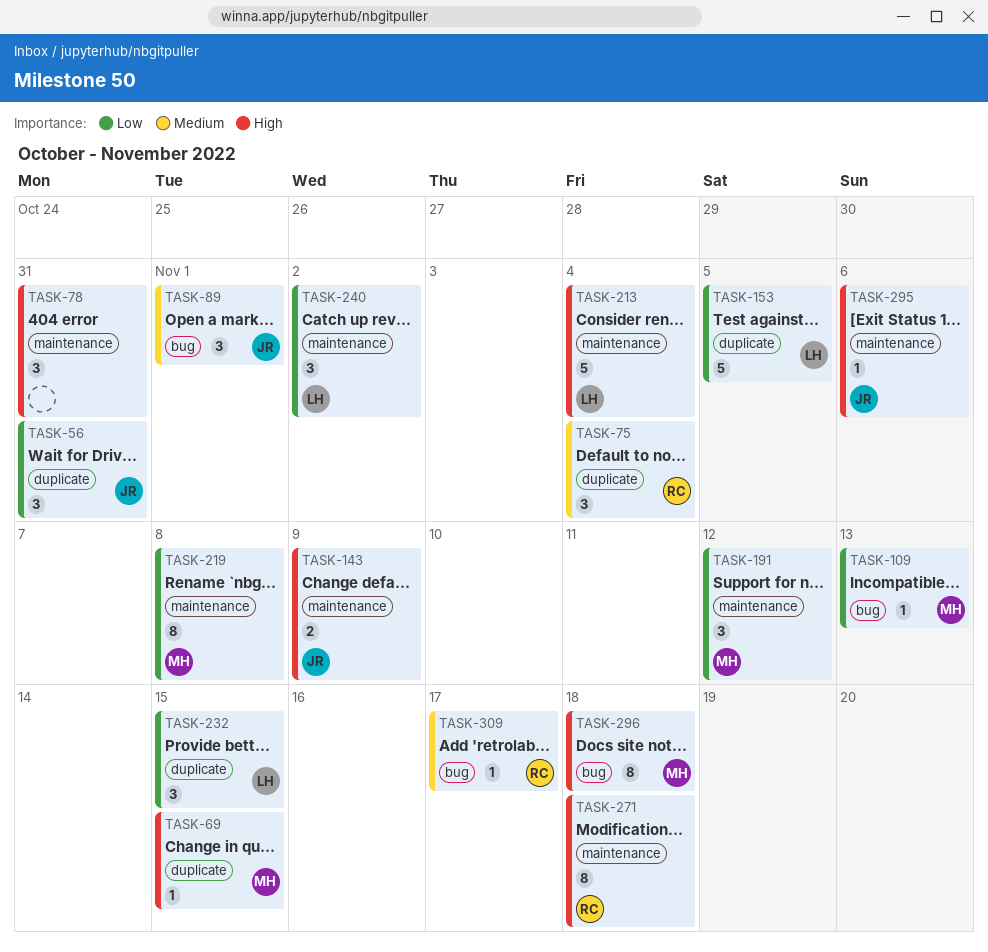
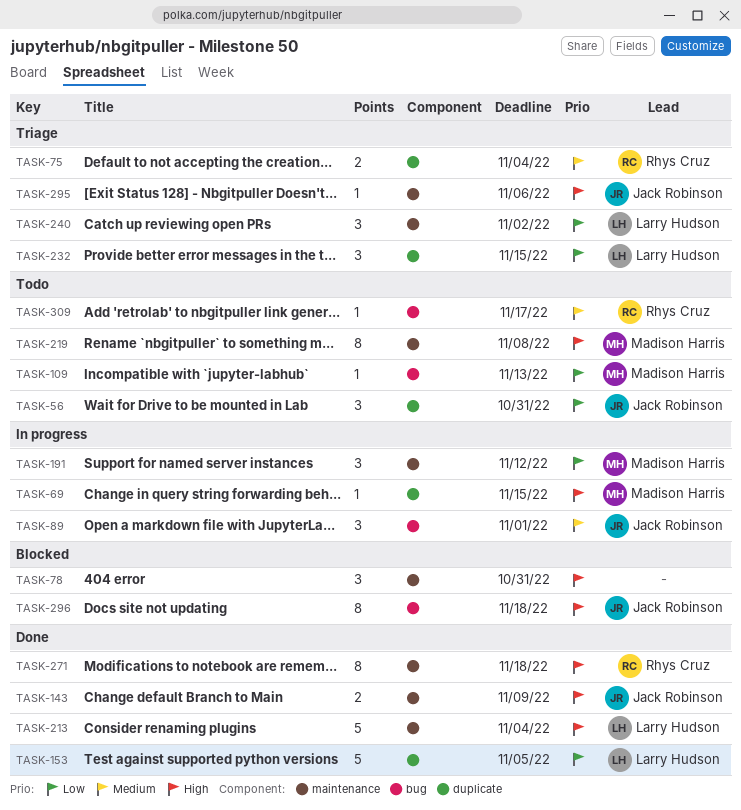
TASK-75, estimate: 3 -> 2
TASK-219, priority: Low -> High
TASK-296, owner: Madison Harris -> Jack Robinson

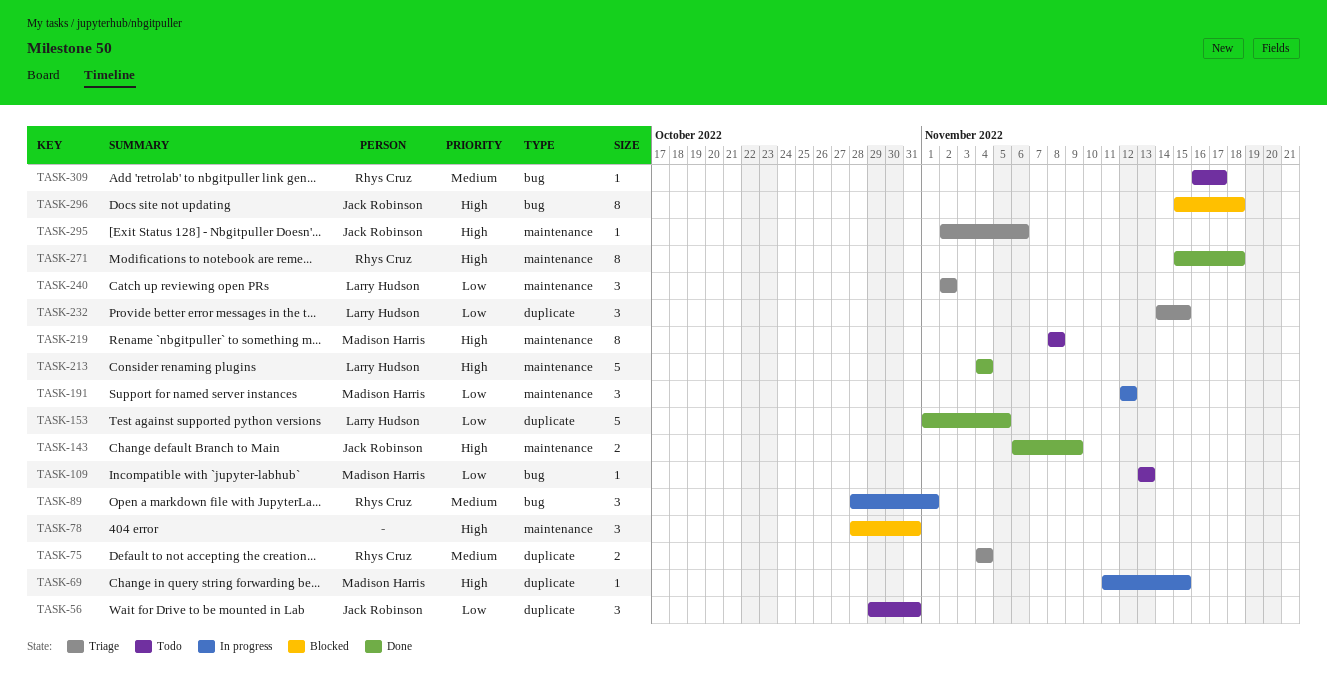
TASK-89, owner: Jack Robinson -> Rhys Cruz

